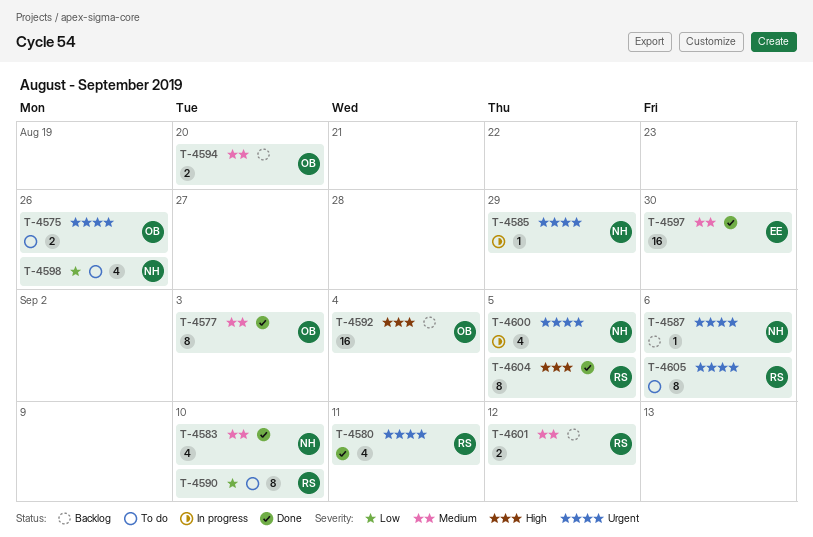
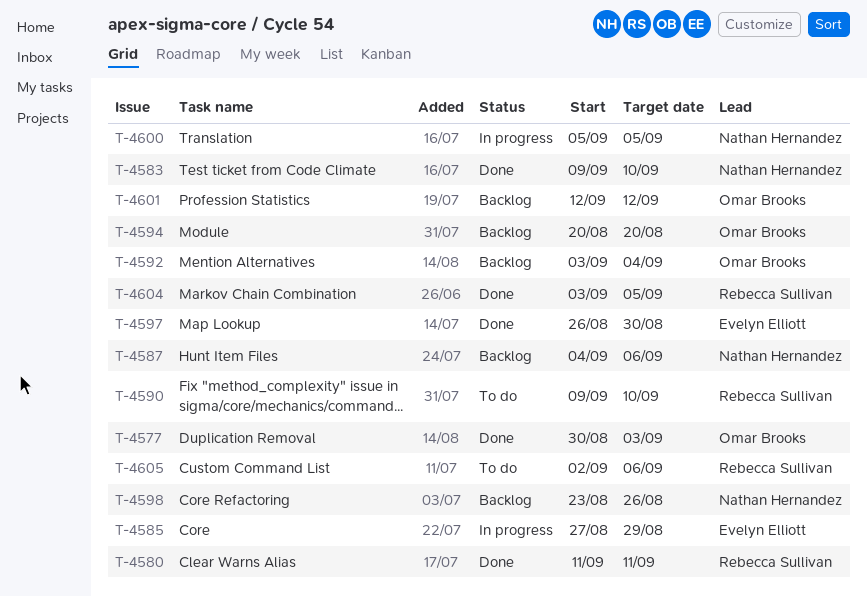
T-4575: present -> none
T-4585, owner: Nathan Hernandez -> Evelyn Elliott
T-4598, status: To do -> Backlog
T-4601, owner: Rebecca Sullivan -> Omar Brooks

